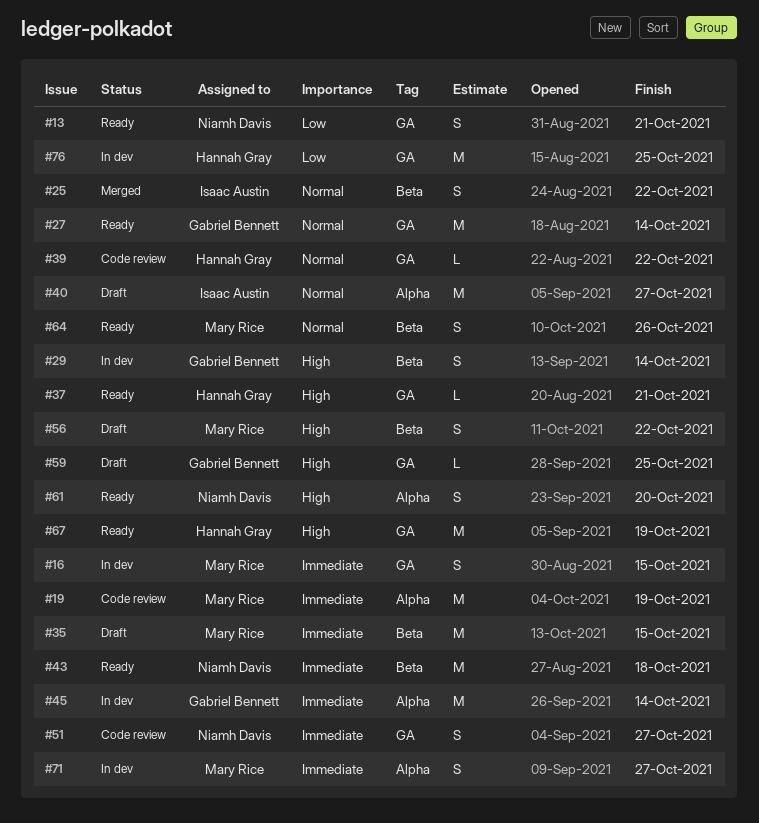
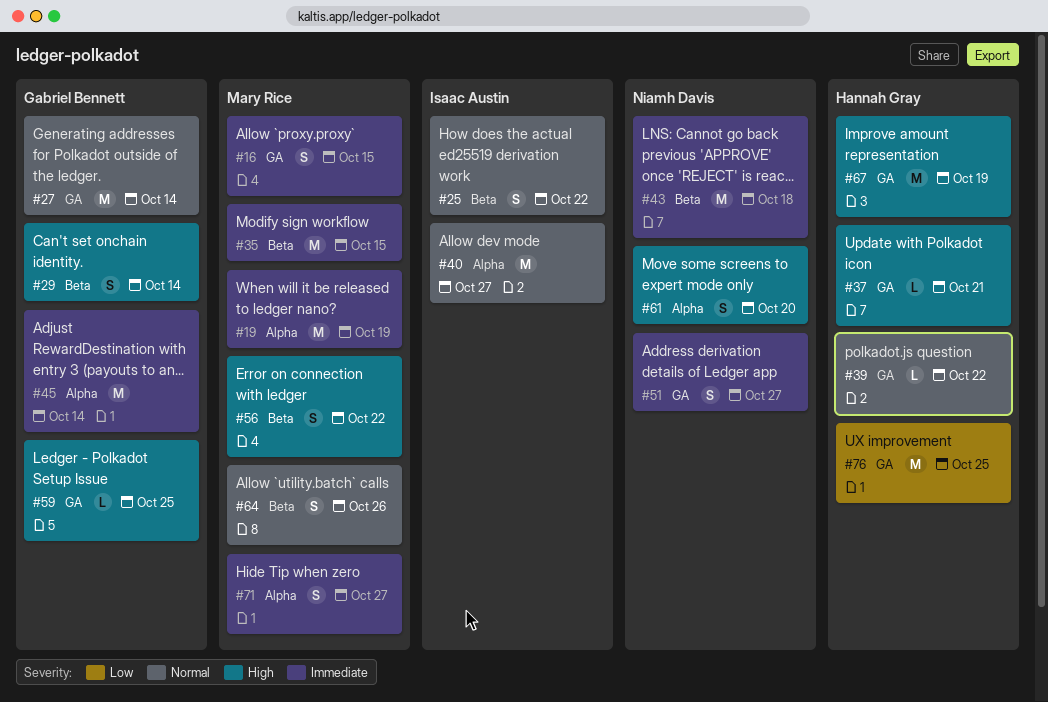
#13: present -> none

